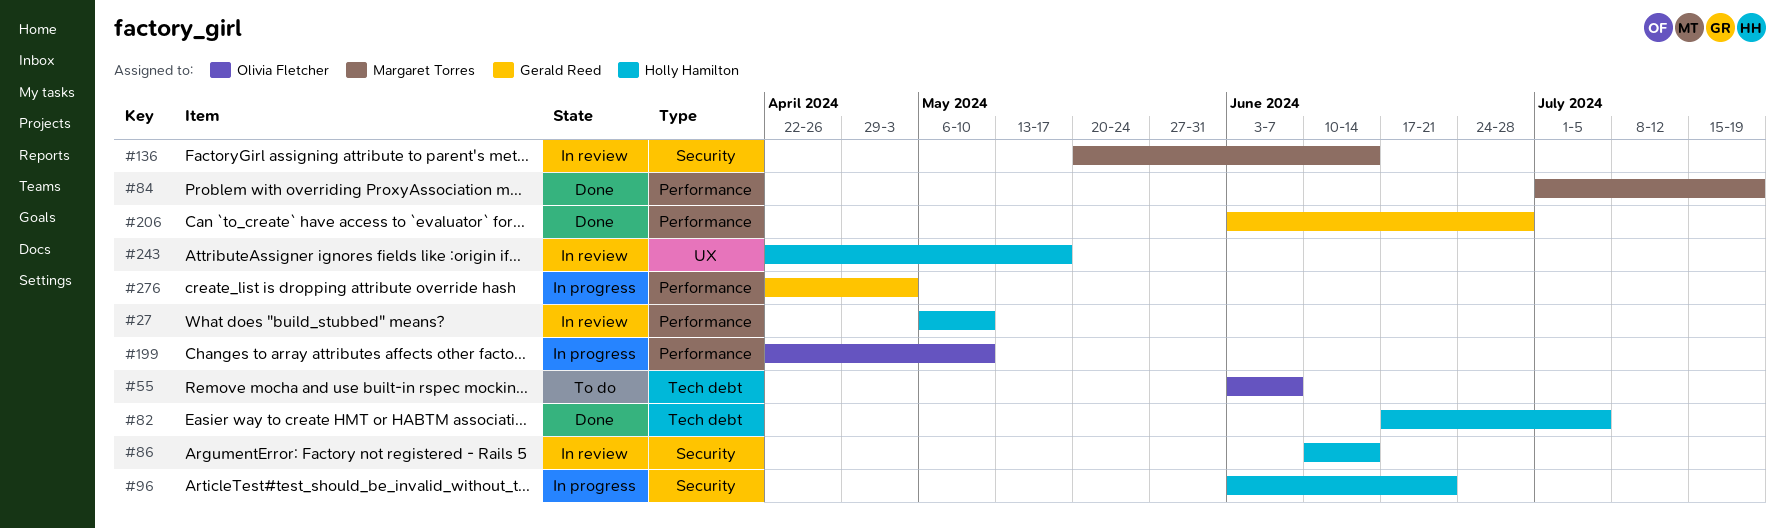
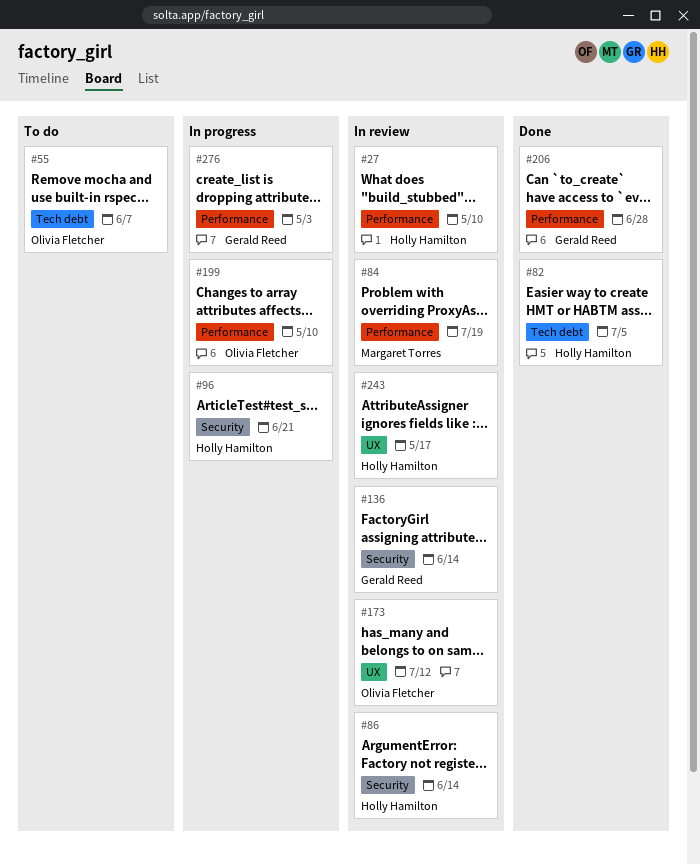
#84, status: Done -> In review
#136, owner: Margaret Torres -> Gerald Reed
#173: none -> present

